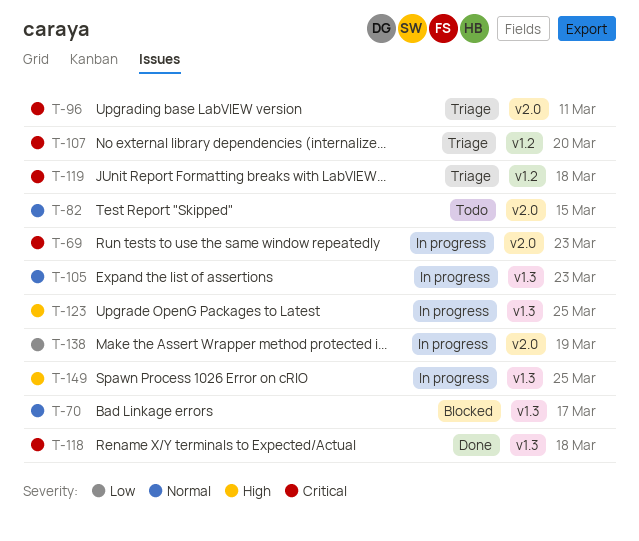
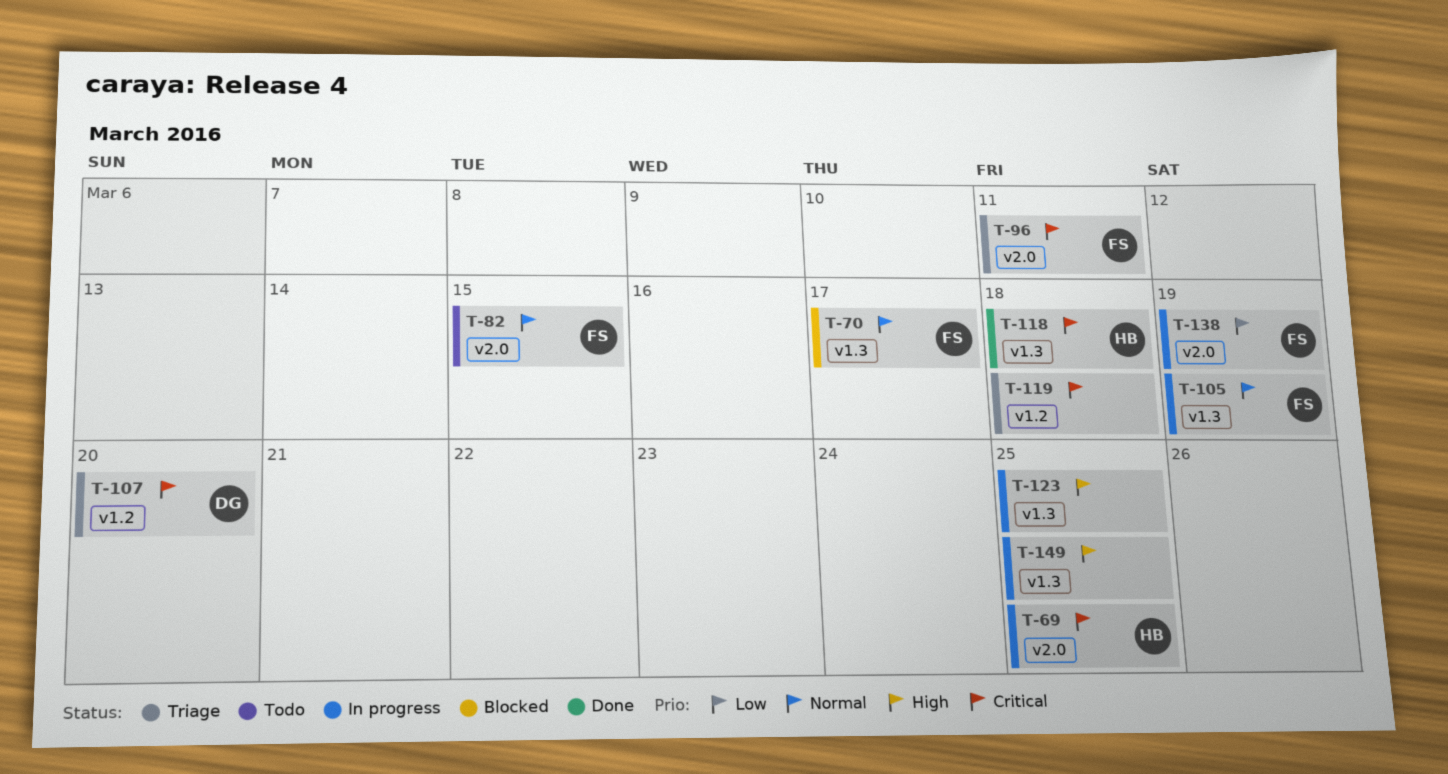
T-69, due: Mar 23 -> Mar 25
T-105, due: Mar 23 -> Mar 19

